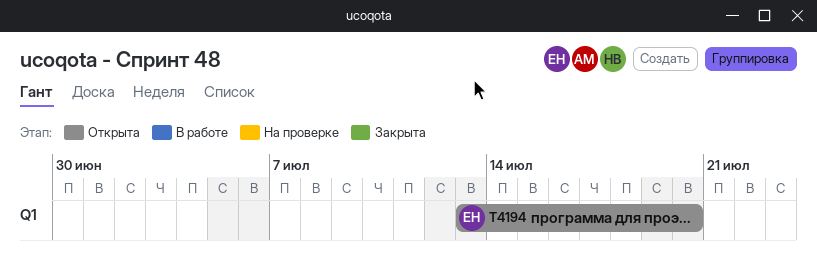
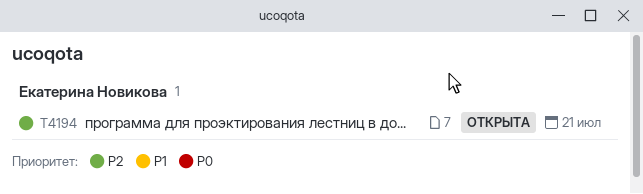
T4194, due: Jul 20 -> Jul 21

